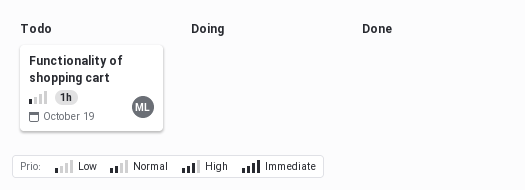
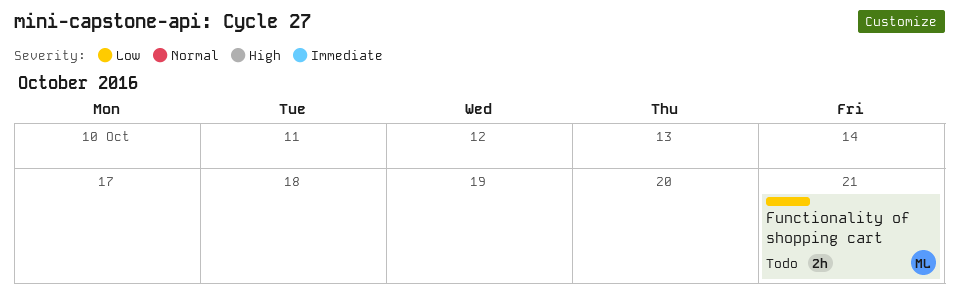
Functionality of shopping cart, estimate: 1h -> 2h
Functionality of shopping cart, due: Oct 19 -> Oct 21

